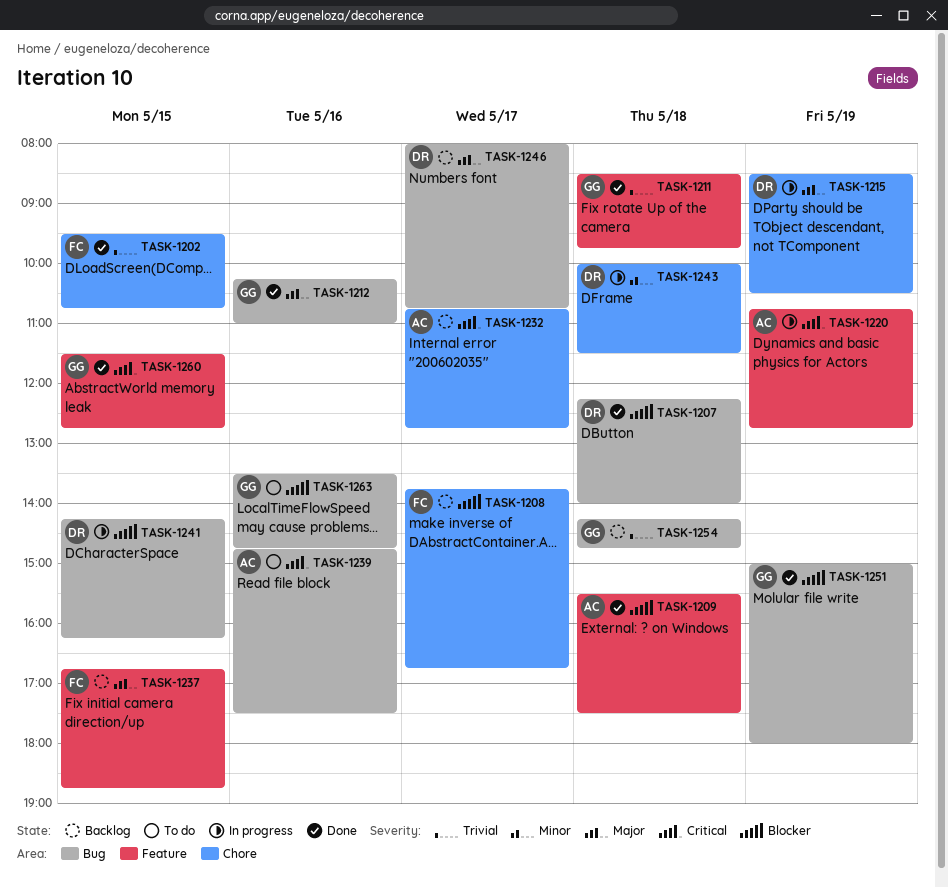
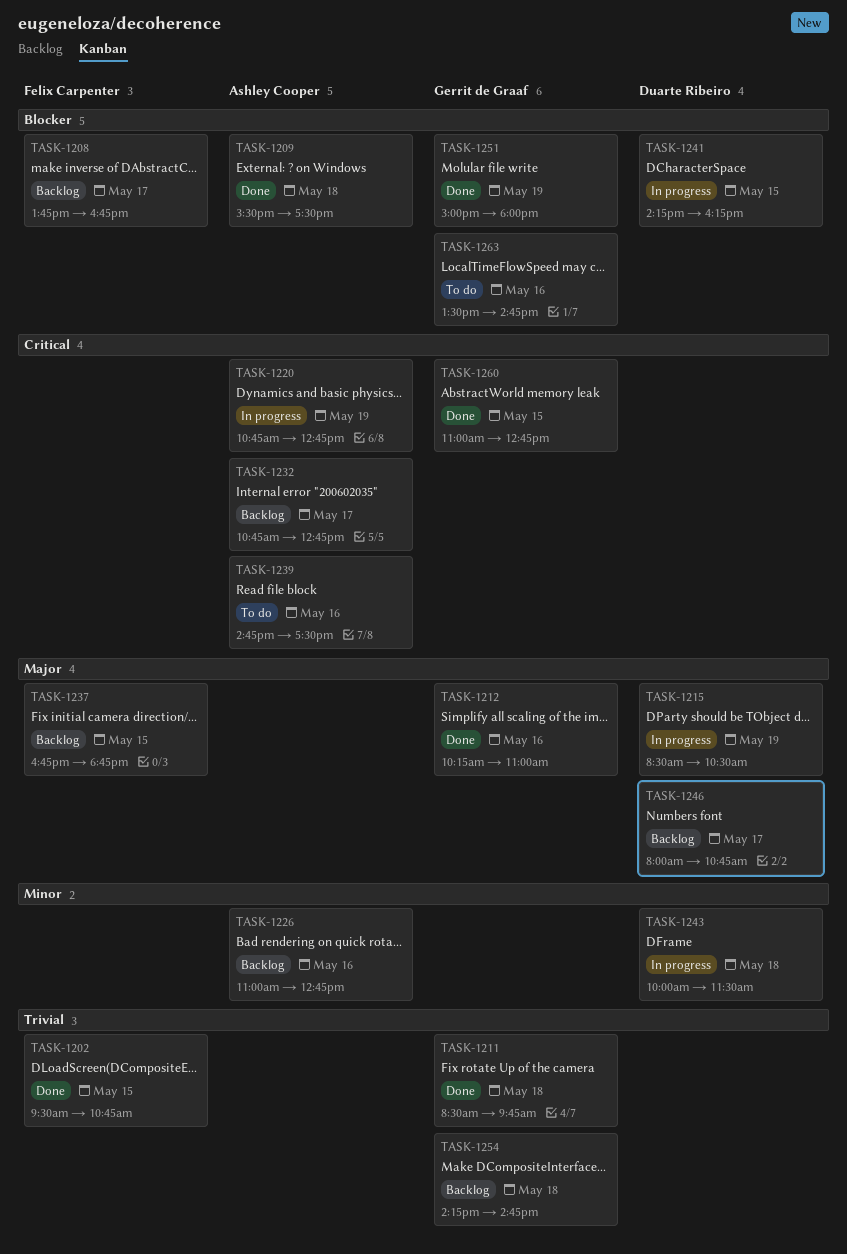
TASK-1207: present -> none
TASK-1226: none -> present
TASK-1260, begins: 11:30 -> 11:00

